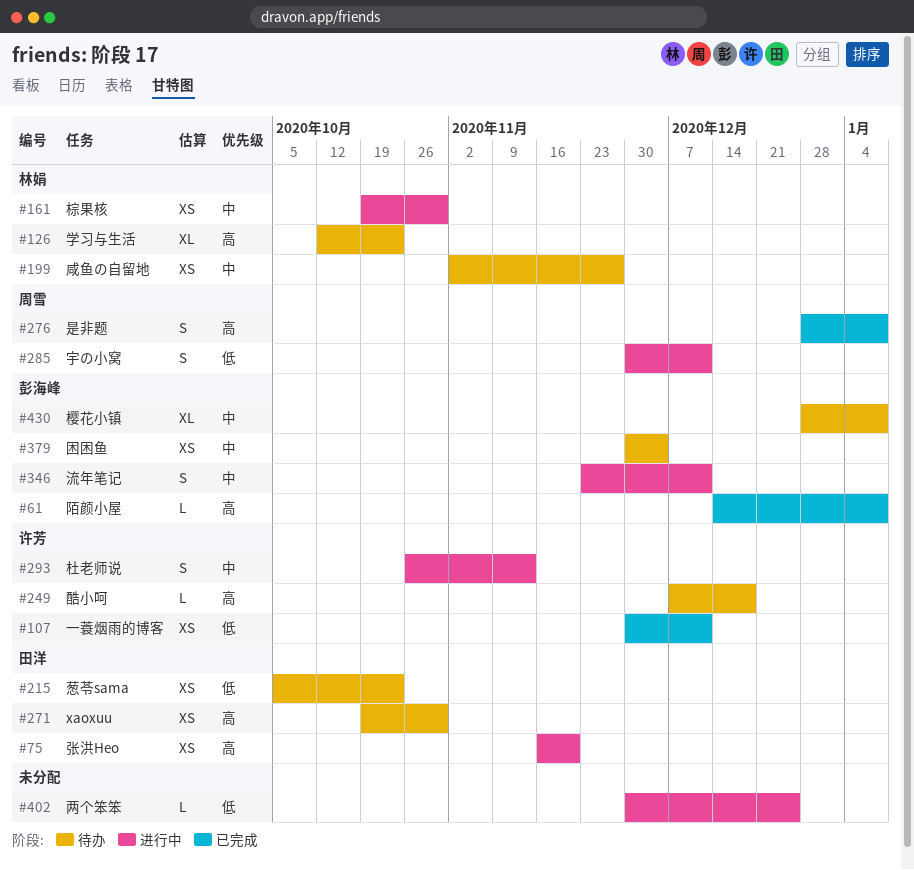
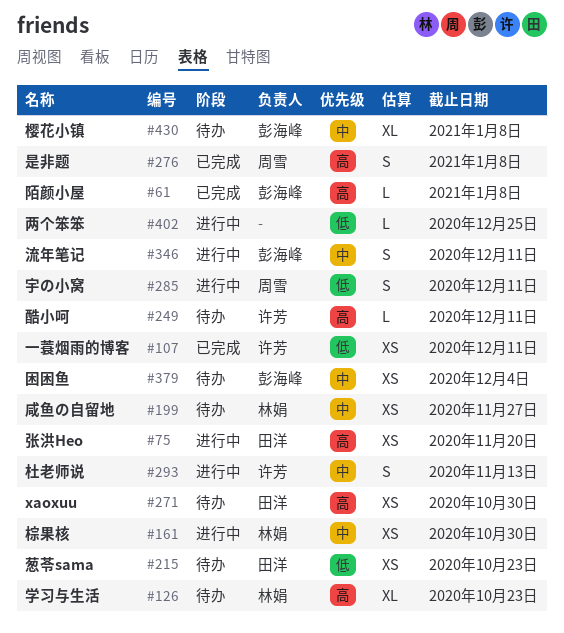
#249, due: Dec 18 -> Dec 11

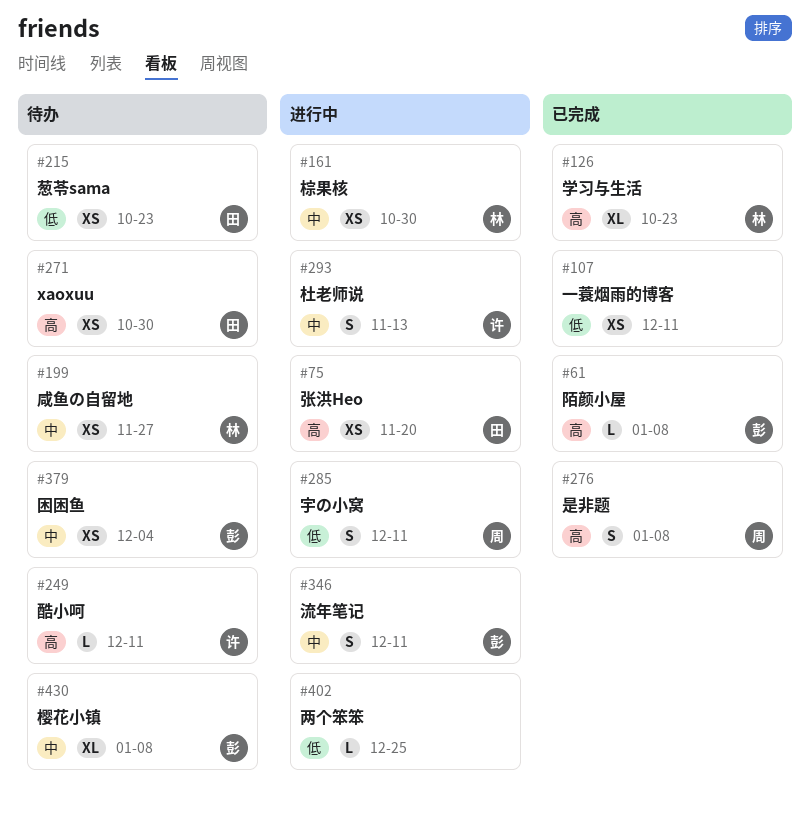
#107, owner: 许芳 -> none
#126, status: 待办 -> 已完成

